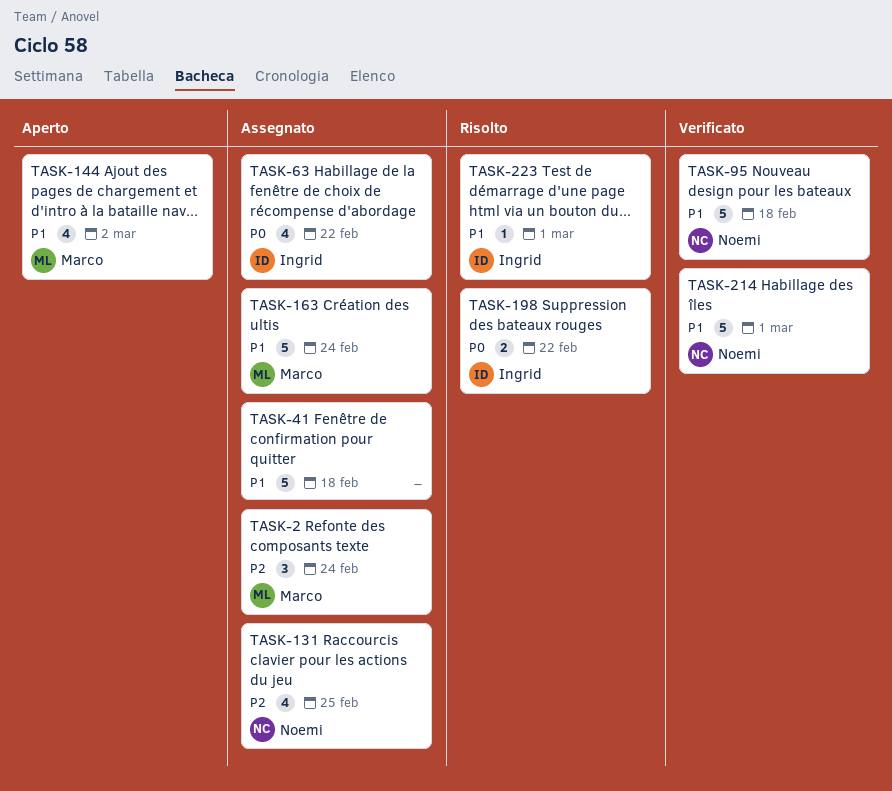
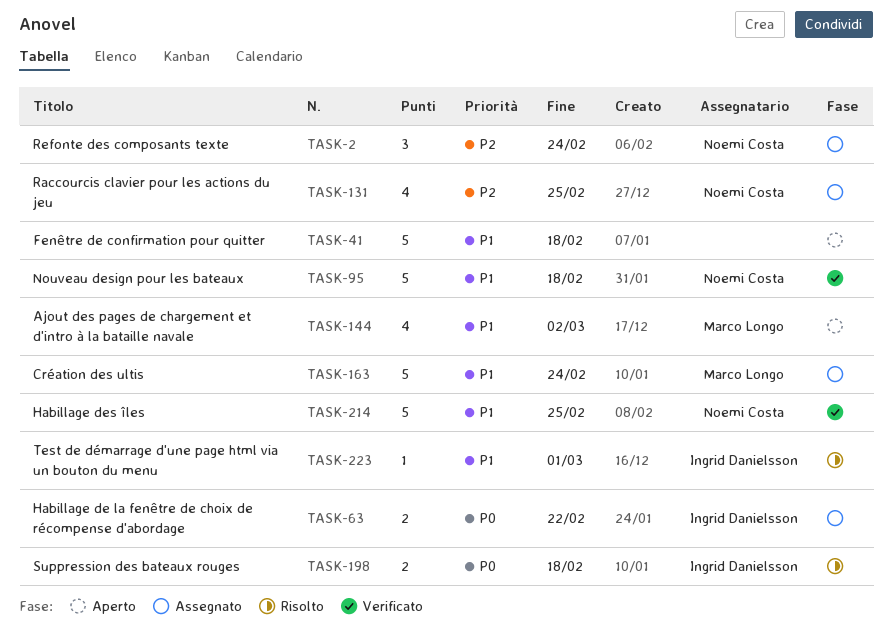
TASK-2, owner: Marco Longo -> Noemi Costa
TASK-41, status: Assegnato -> Aperto
TASK-63, estimate: 4 -> 2
TASK-198, due: Feb 22 -> Feb 18
TASK-214, due: Mar 1 -> Feb 25

